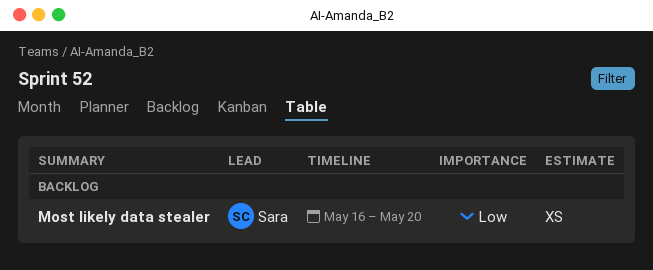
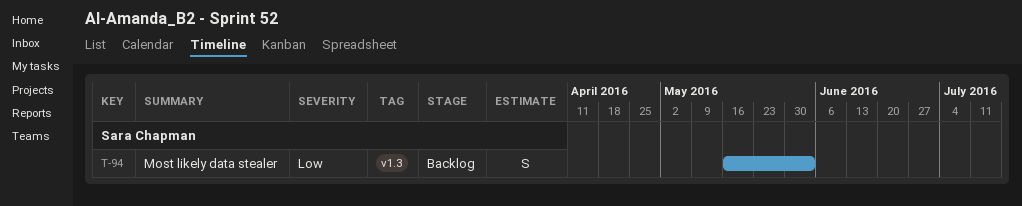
Most likely data stealer, estimate: XS -> S
Most likely data stealer, due: May 20 -> Jun 3

